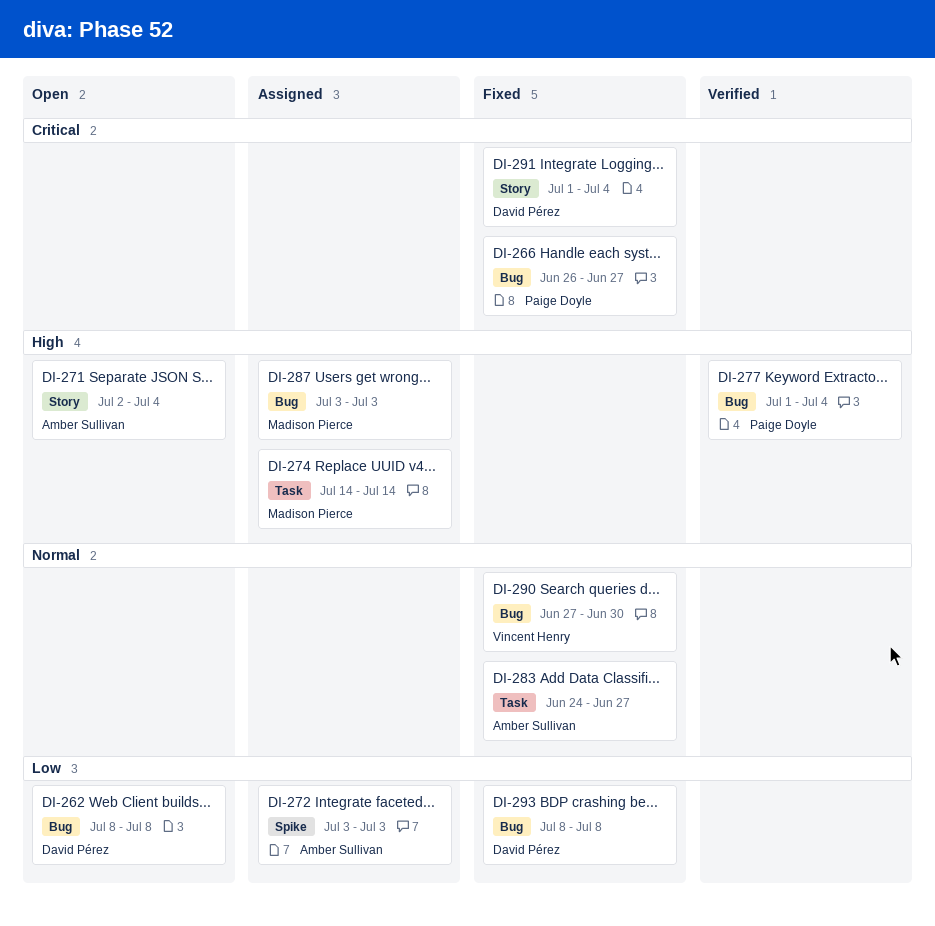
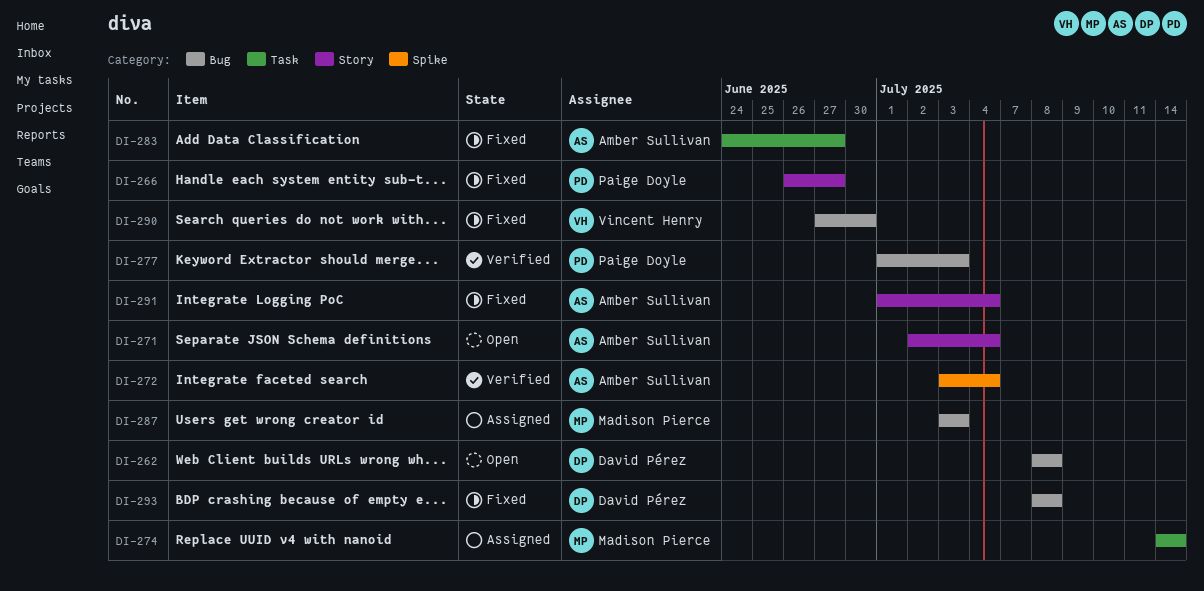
DI-266, label: Bug -> Story
DI-272, status: Assigned -> Verified
DI-272, due: Jul 3 -> Jul 4
DI-277, due: Jul 4 -> Jul 3
DI-291, owner: David Pérez -> Amber Sullivan

